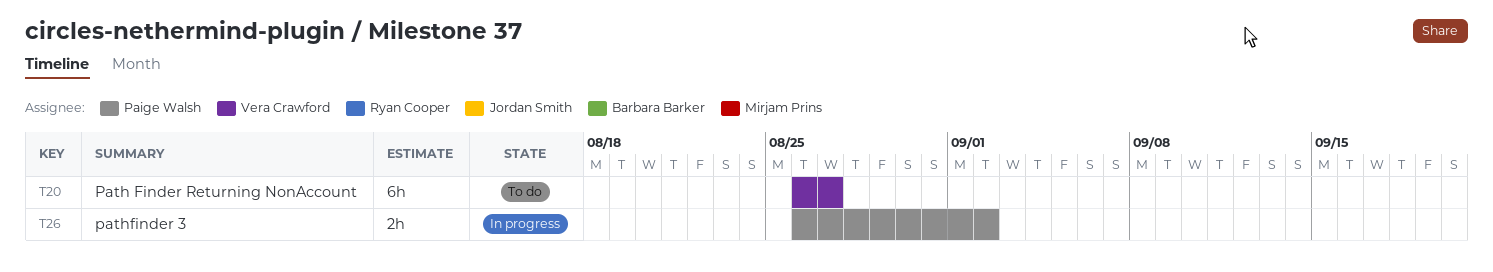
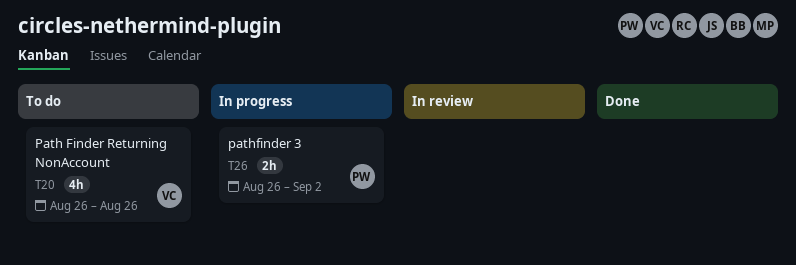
T20, estimate: 6h -> 4h
T20, due: Aug 27 -> Aug 26

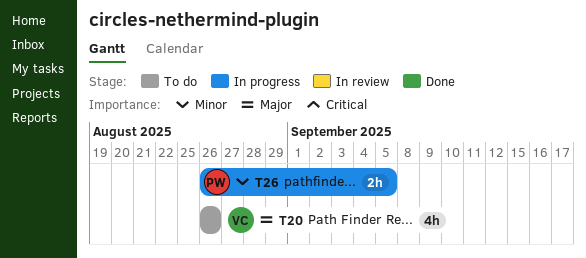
T26, due: Sep 2 -> Sep 5

